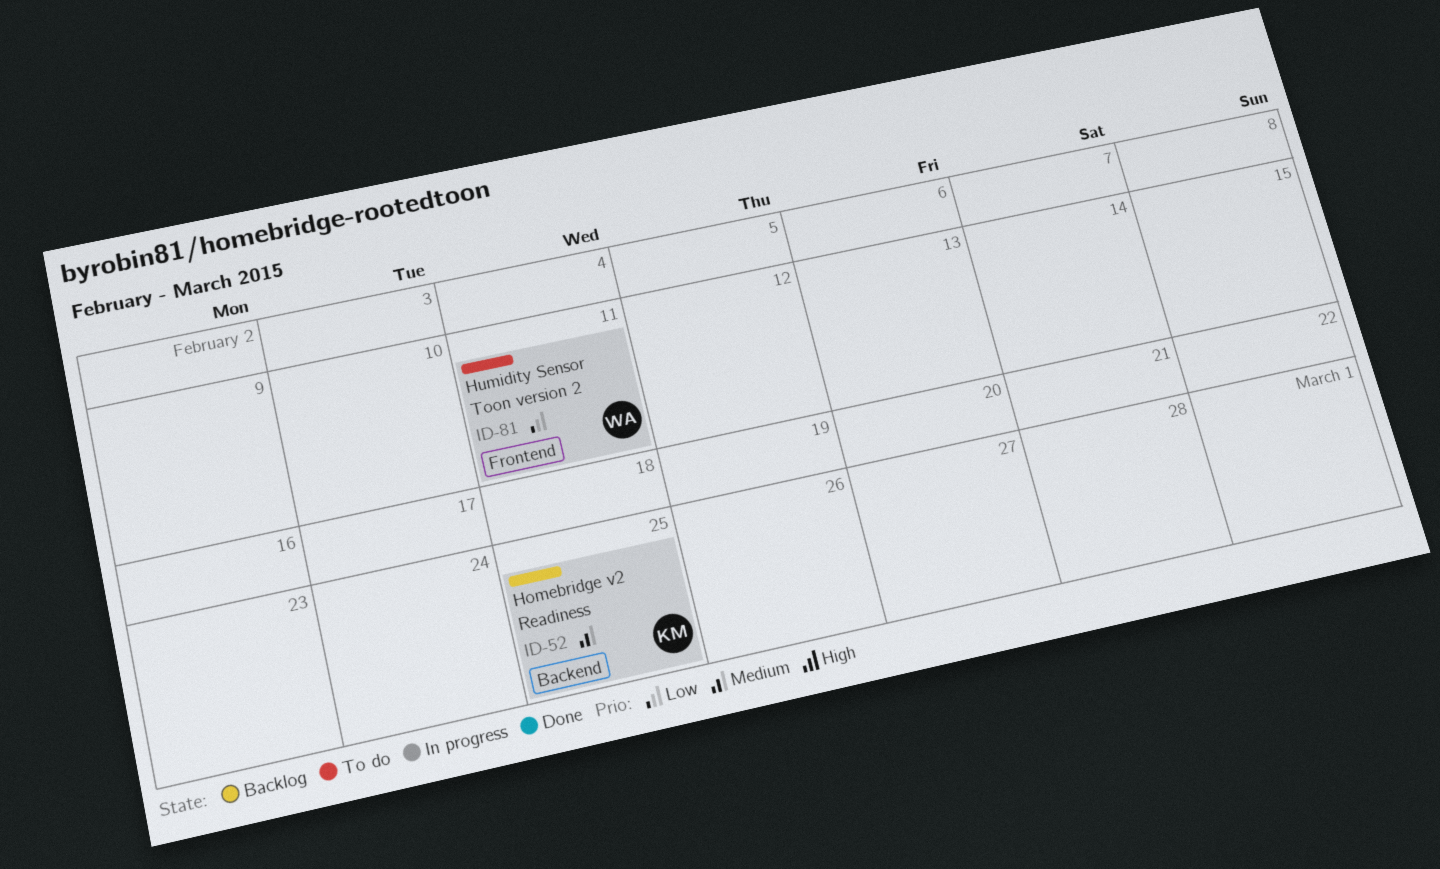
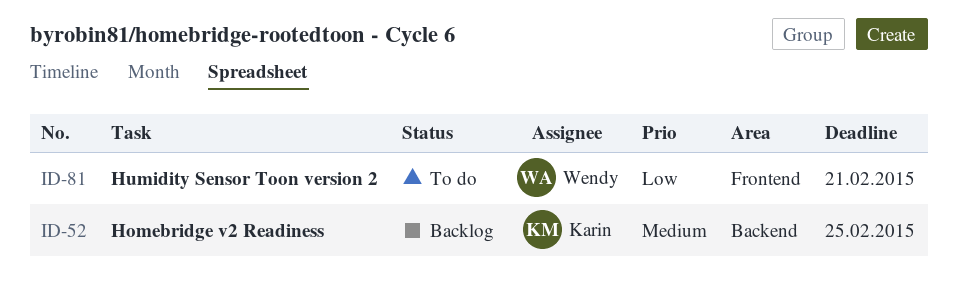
ID-81, due: Feb 11 -> Feb 21

